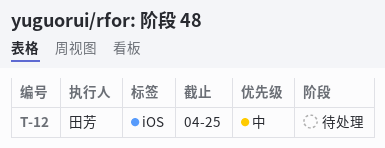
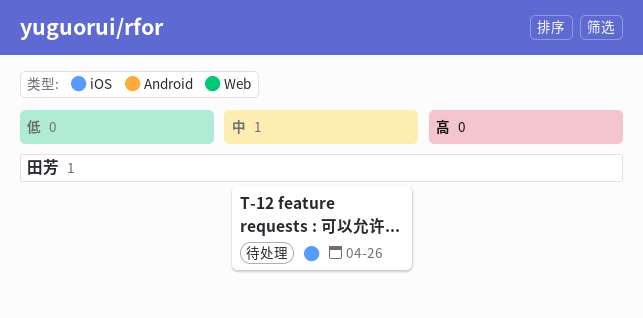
T-12, due: Apr 25 -> Apr 26

